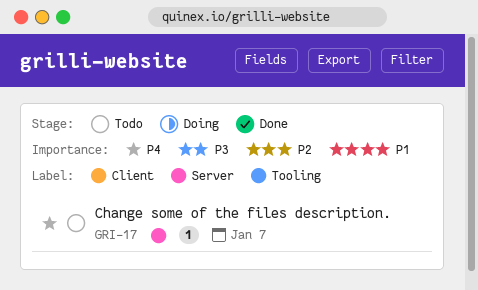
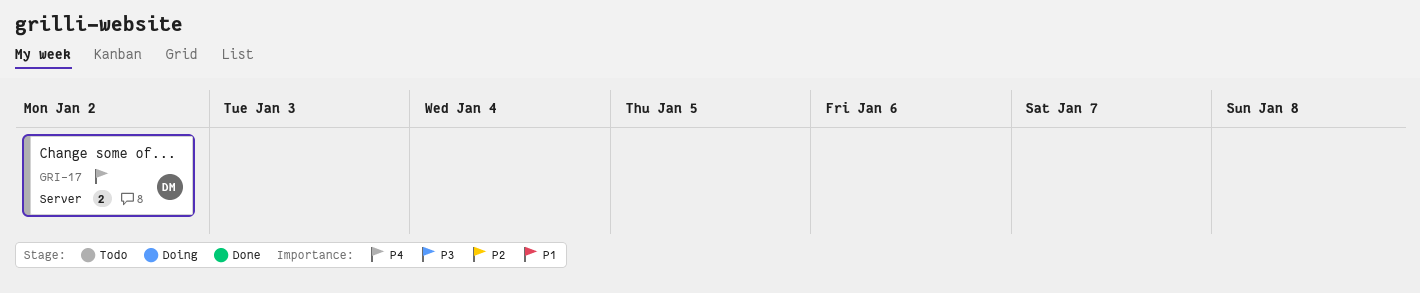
GRI-17, estimate: 1 -> 2
GRI-17, due: Jan 7 -> Jan 2

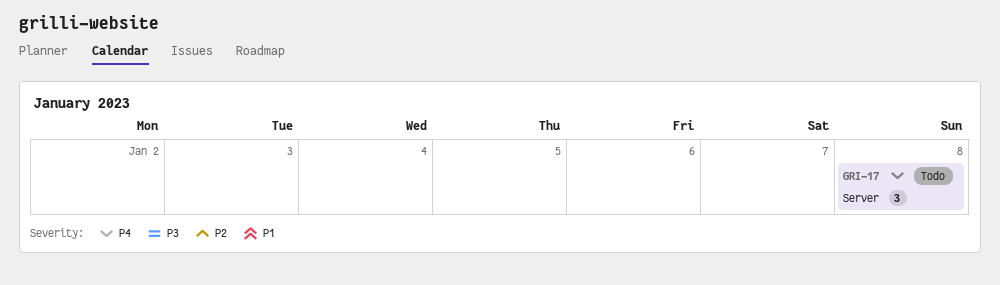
GRI-17, estimate: 2 -> 3
GRI-17, due: Jan 2 -> Jan 8

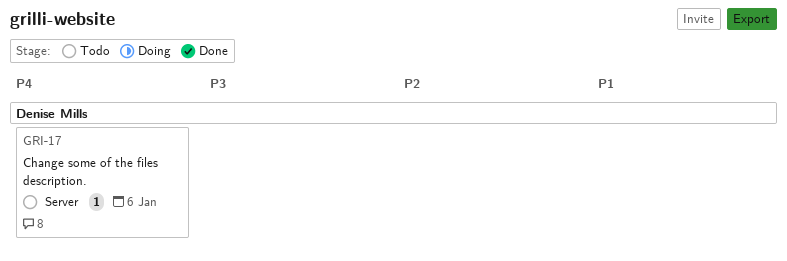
GRI-17, estimate: 3 -> 1
GRI-17, due: Jan 8 -> Jan 6

